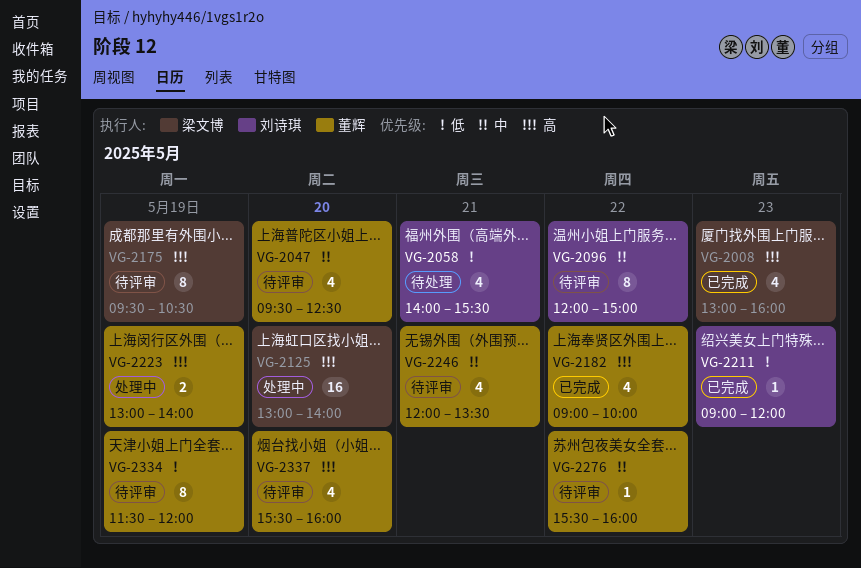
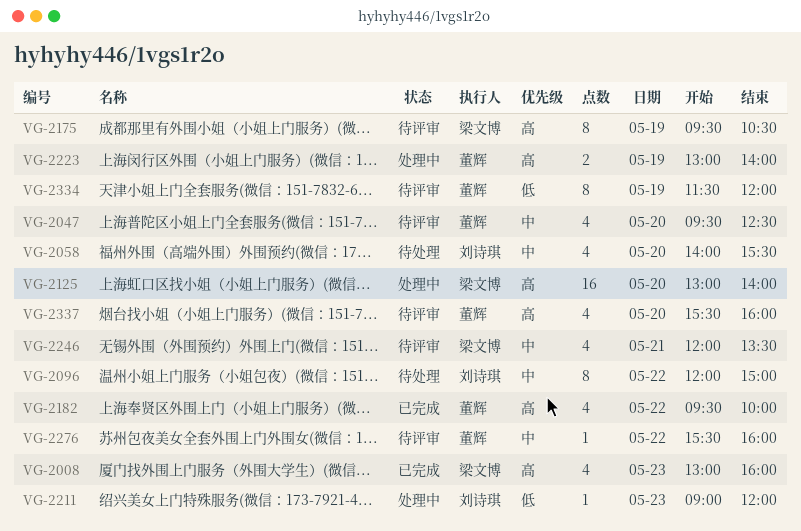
VG-2058, priority: 低 -> 中
VG-2058, day: May 21 -> May 20
VG-2096, status: 待评审 -> 待处理
VG-2182, begins: 09:00 -> 09:30
VG-2211, status: 已完成 -> 处理中
VG-2246, owner: 董辉 -> 梁文博

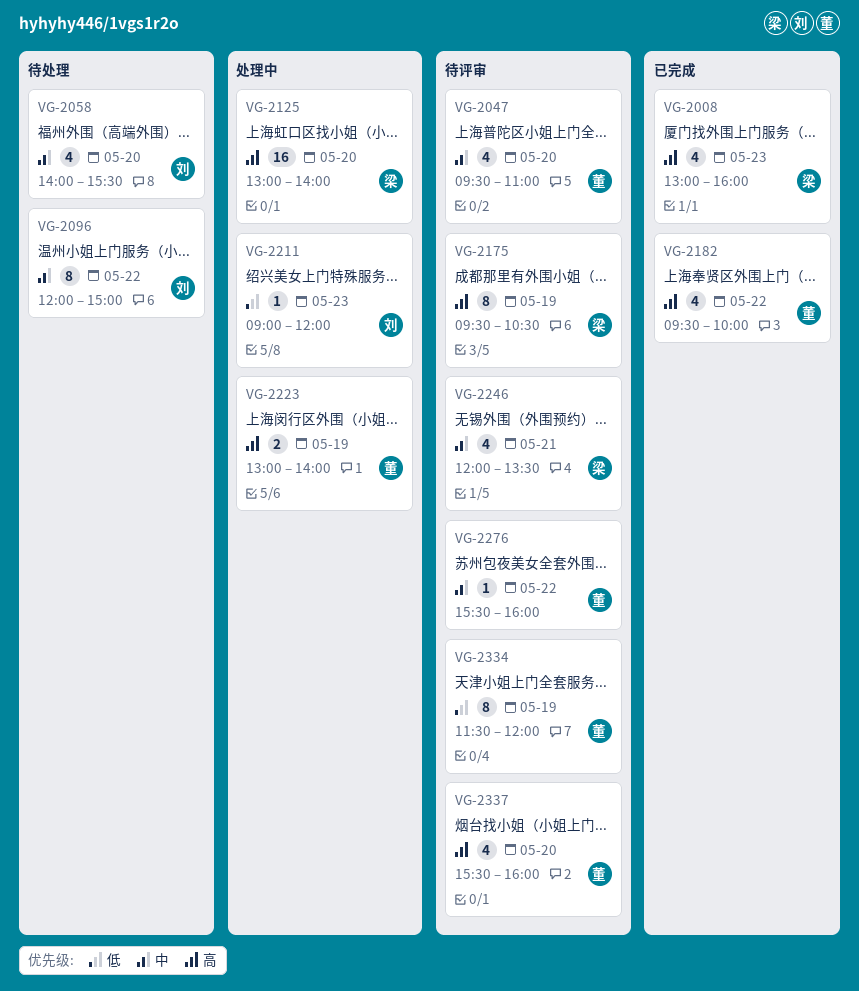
VG-2047, ends: 12:30 -> 11:00

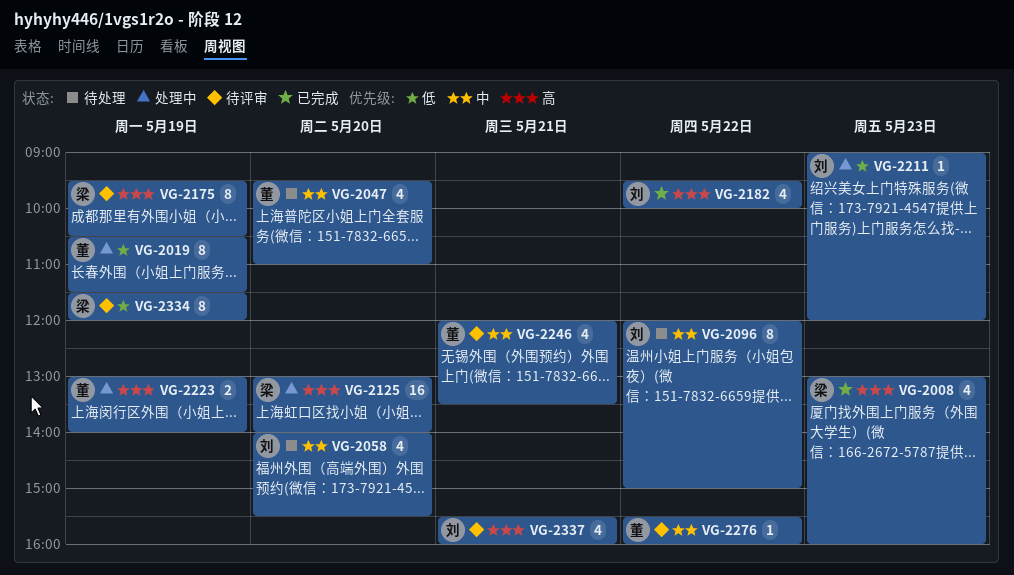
VG-2019: none -> present
VG-2047, status: 待评审 -> 待处理
VG-2182, owner: 董 -> 刘
VG-2246, owner: 梁 -> 董
VG-2334, owner: 董 -> 梁
VG-2337, owner: 董 -> 刘
VG-2337, day: May 20 -> May 21

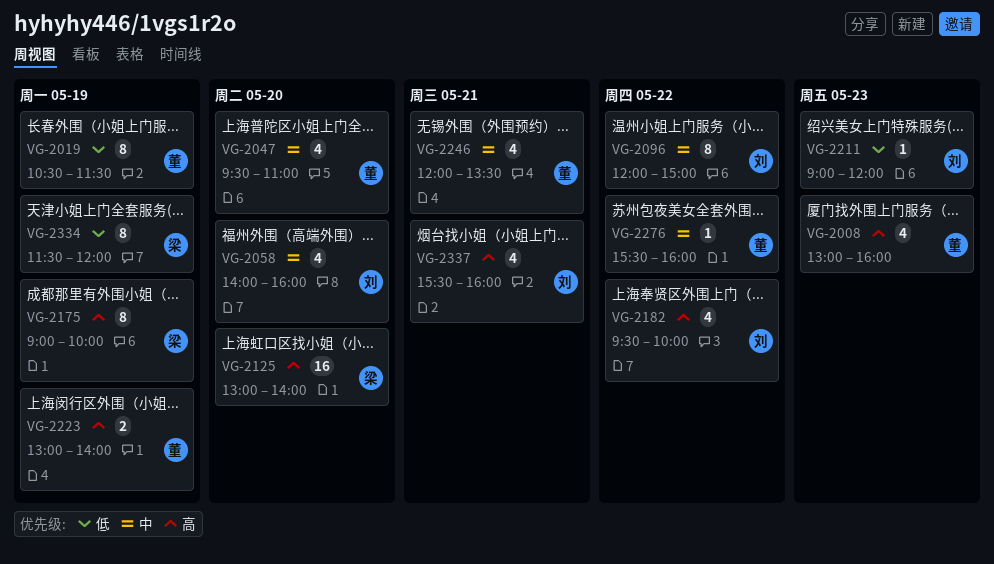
VG-2008, owner: 梁 -> 董
VG-2058, ends: 15:30 -> 16:00
VG-2175, begins: 09:30 -> 09:00
VG-2175, ends: 10:30 -> 10:00

